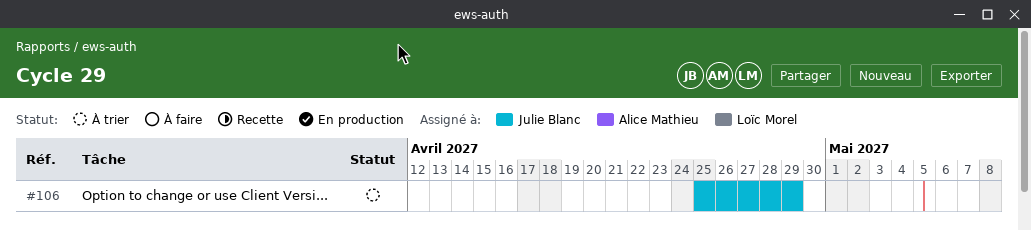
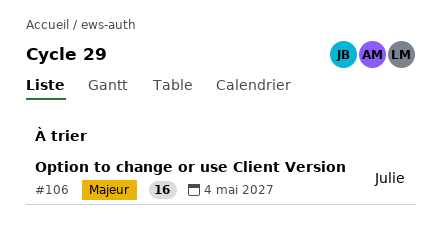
#106, due: Apr 29 -> May 4

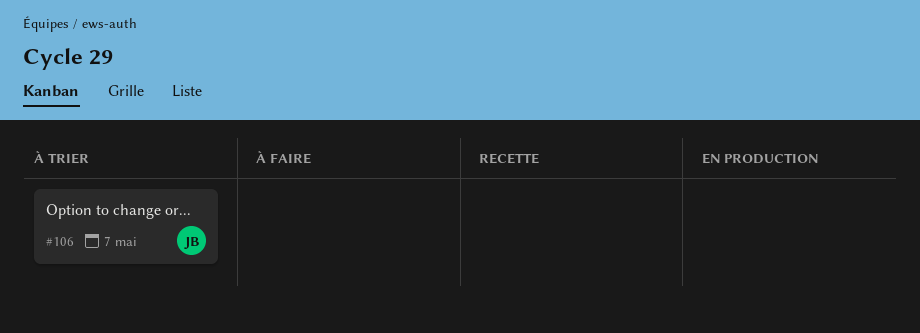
#106, due: May 4 -> May 7

